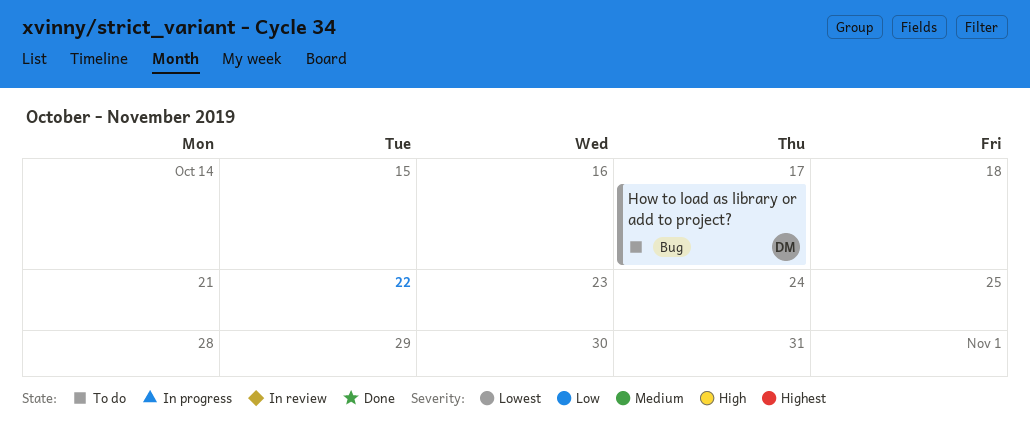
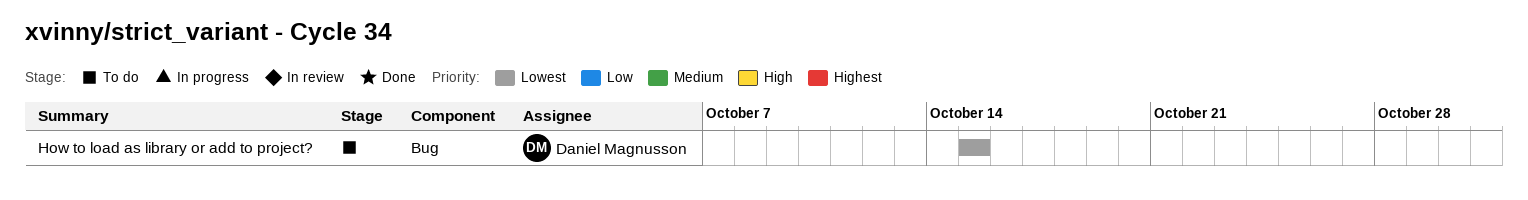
How to load as library or add to project?, due: Oct 17 -> Oct 15

